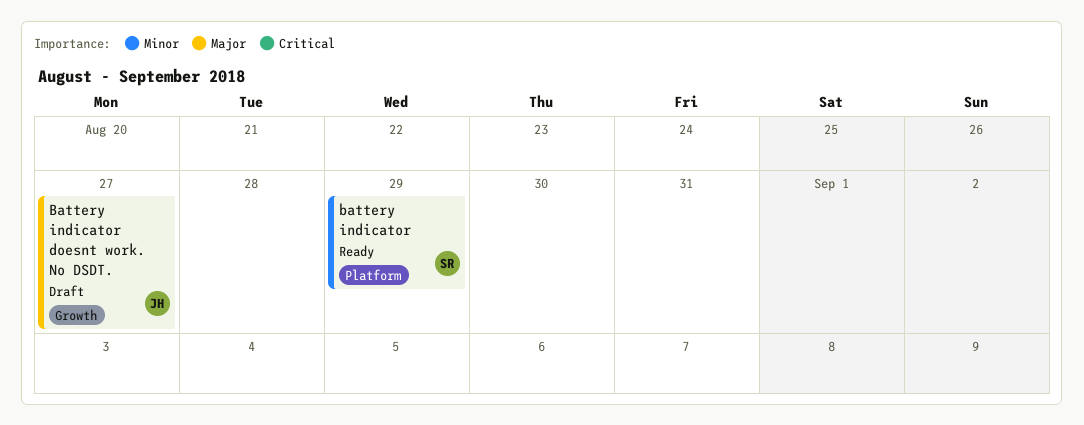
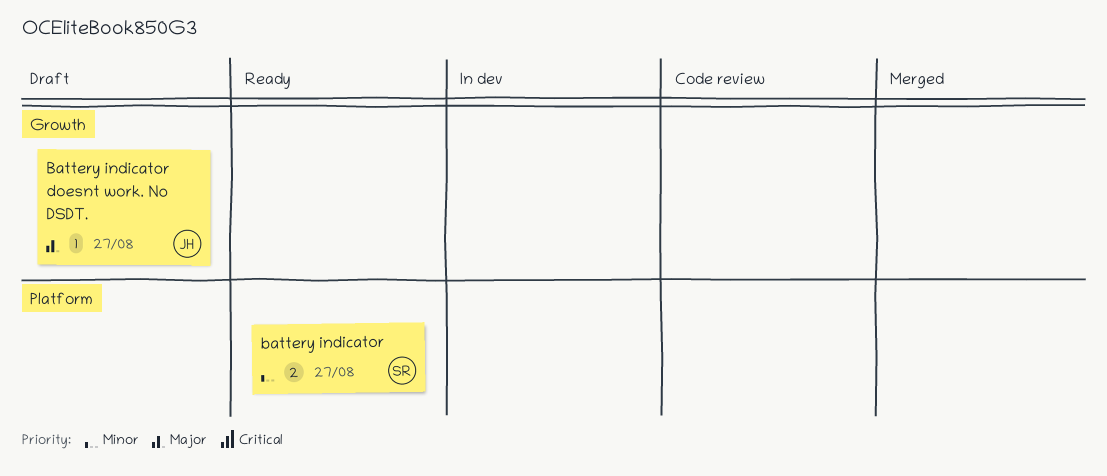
battery indicator, due: Aug 29 -> Aug 27

